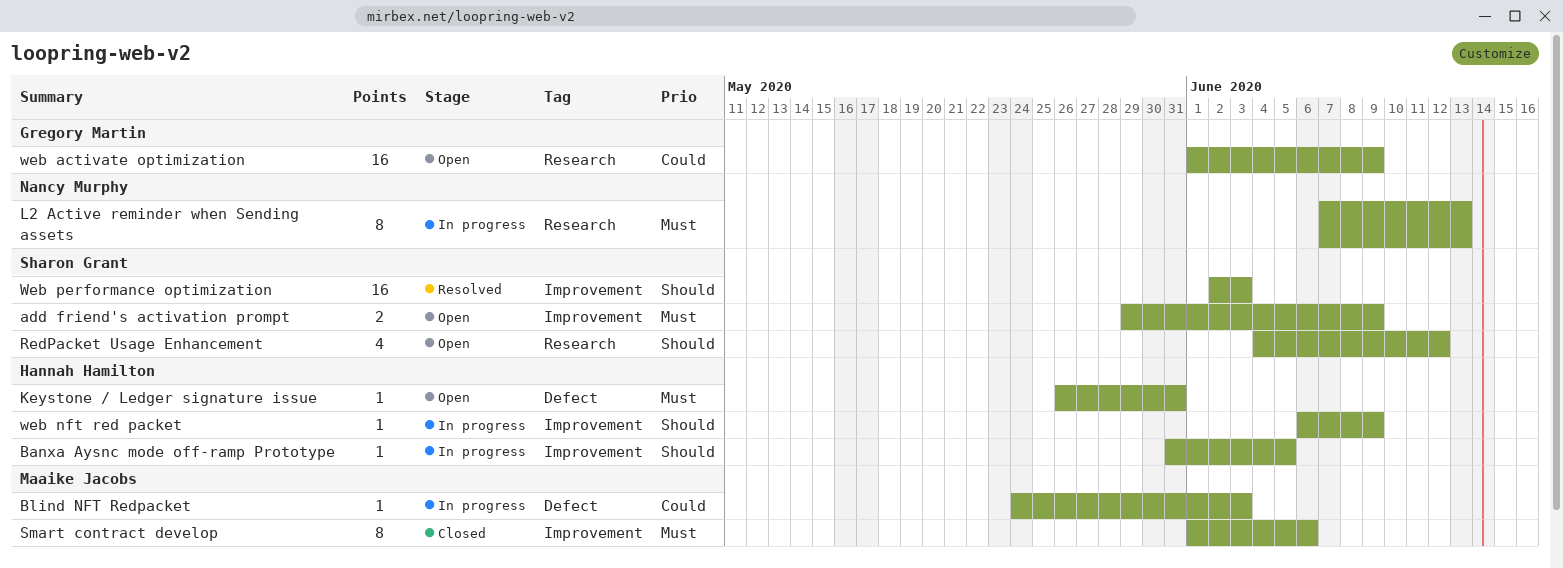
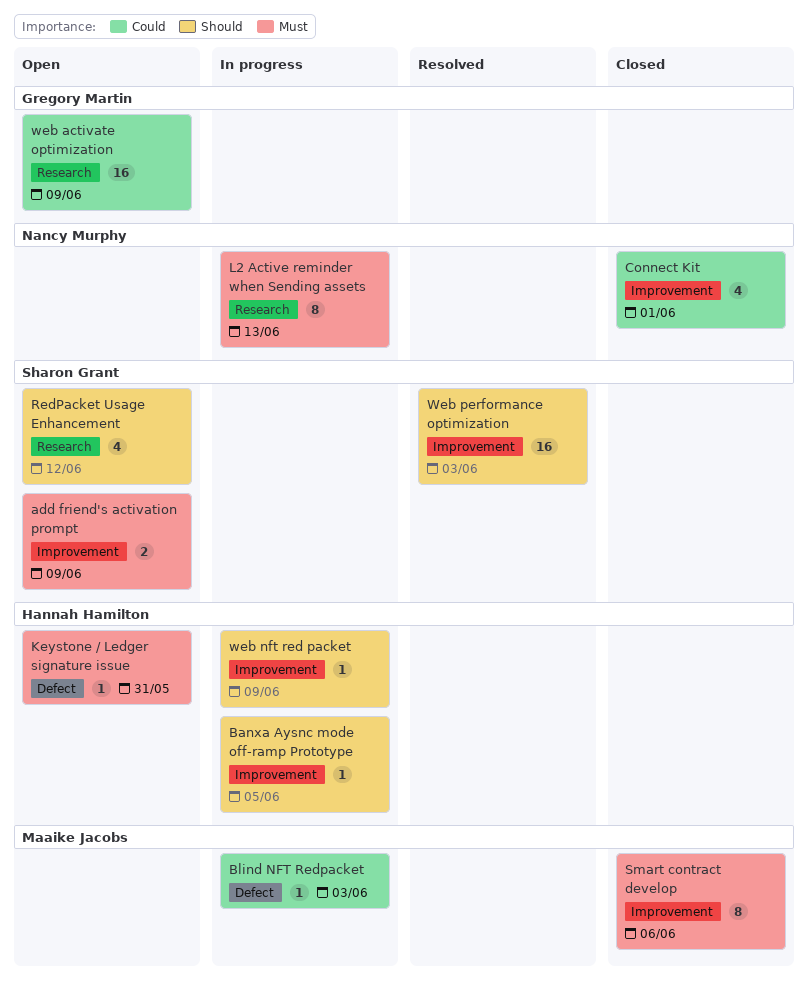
Connect Kit: none -> present

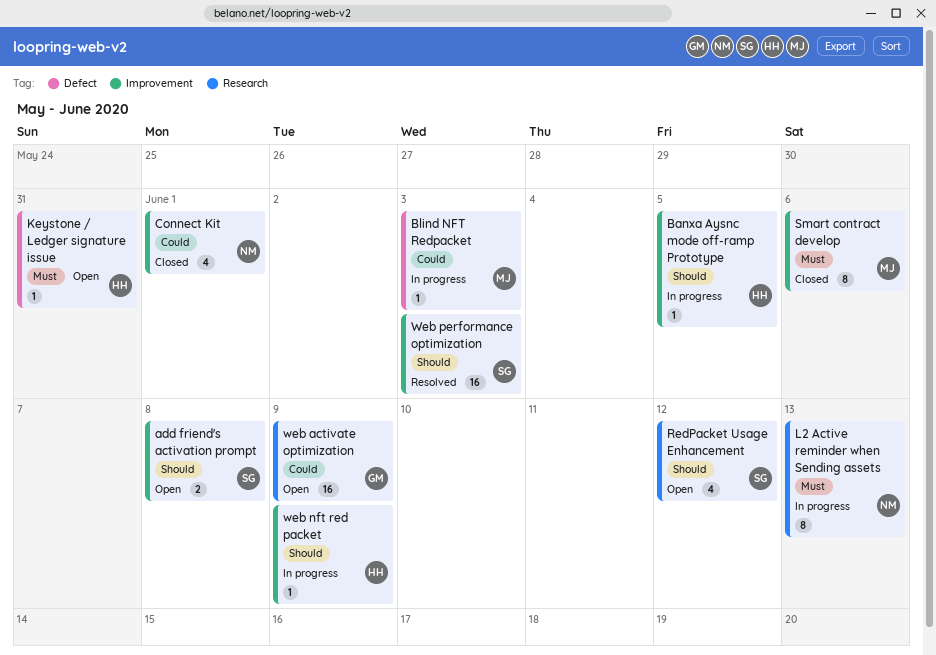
add friend's activation prompt, priority: Must -> Should
add friend's activation prompt, due: Jun 9 -> Jun 8

